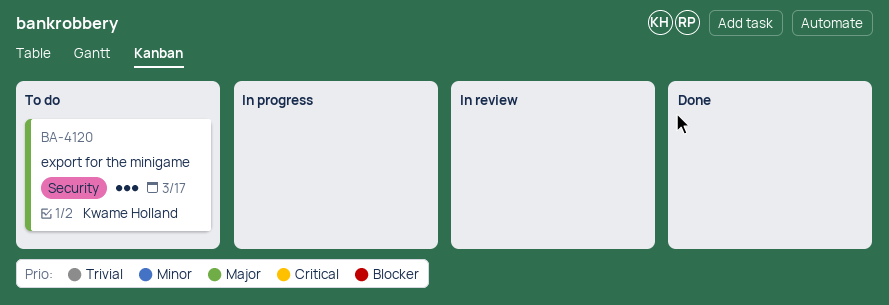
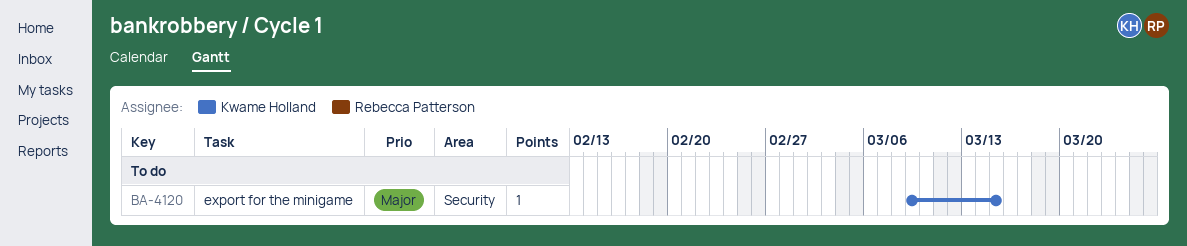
BA-4120, estimate: 3 -> 1
BA-4120, due: Mar 17 -> Mar 15

